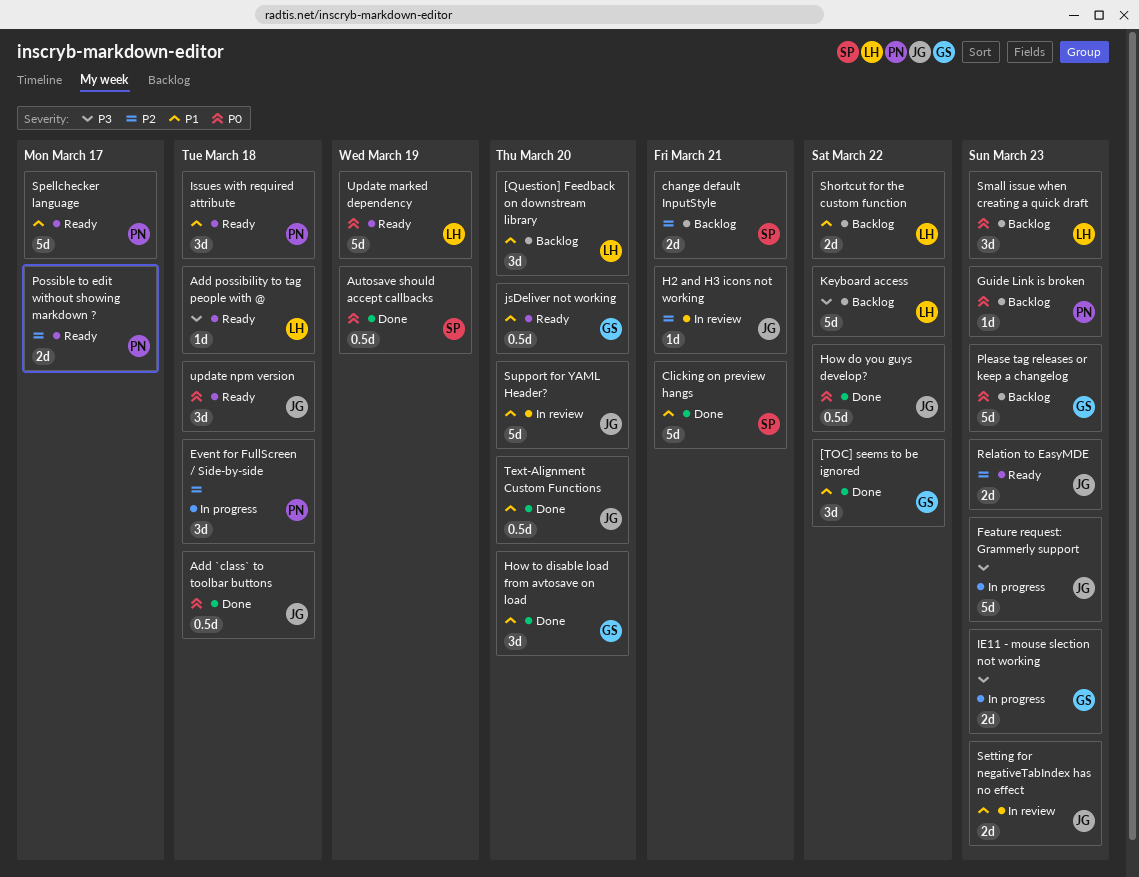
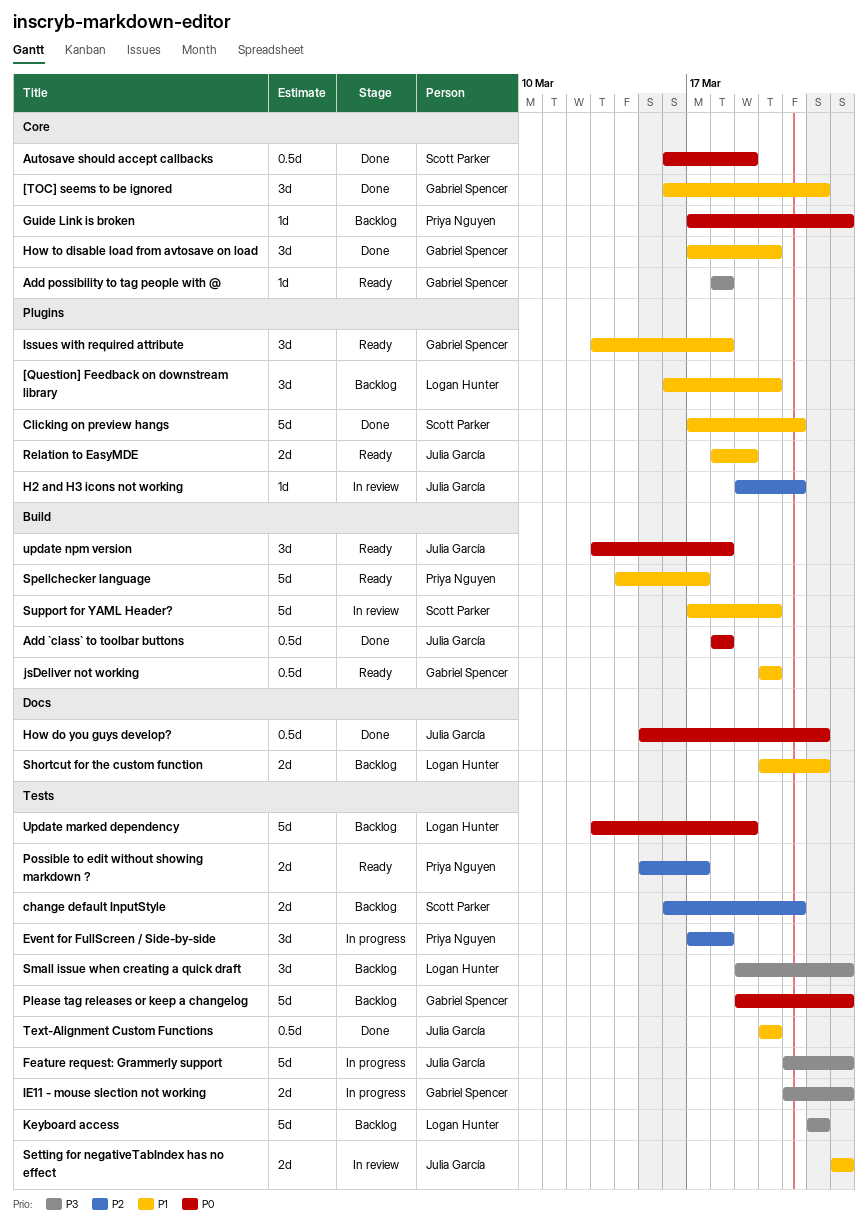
Add possibility to tag people with @, owner: Logan Hunter -> Gabriel Spencer
Issues with required attribute, owner: Priya Nguyen -> Gabriel Spencer
Relation to EasyMDE, priority: P2 -> P1
Relation to EasyMDE, due: Mar 23 -> Mar 19
Small issue when creating a quick draft, priority: P0 -> P3
Support for YAML Header?, owner: Julia García -> Scott Parker
Update marked dependency, status: Ready -> Backlog

